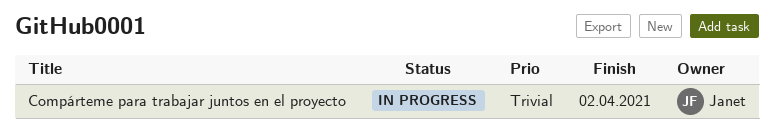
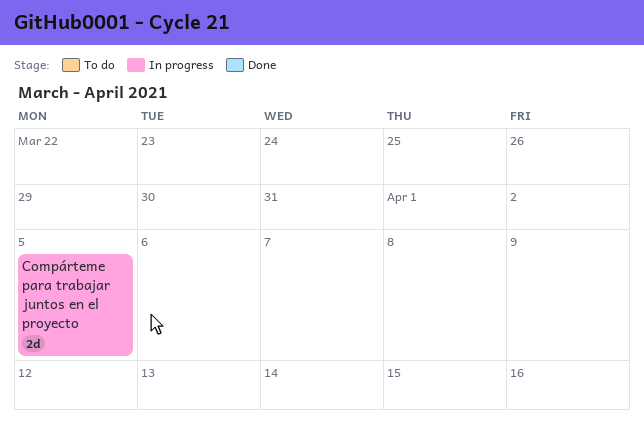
Compárteme para trabajar juntos en el proyecto, due: Apr 2 -> Apr 5

